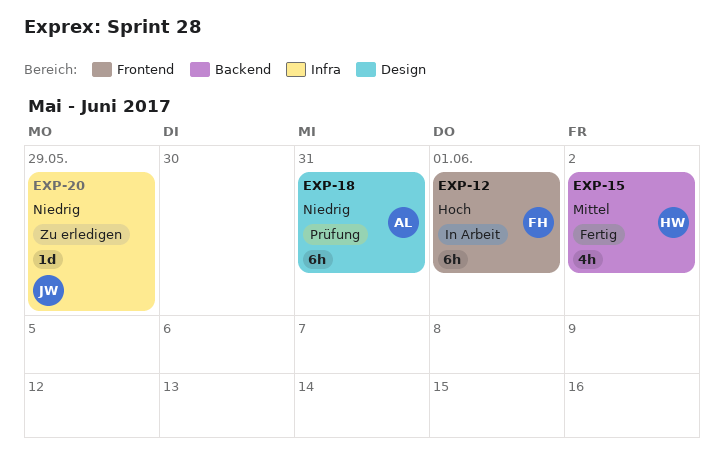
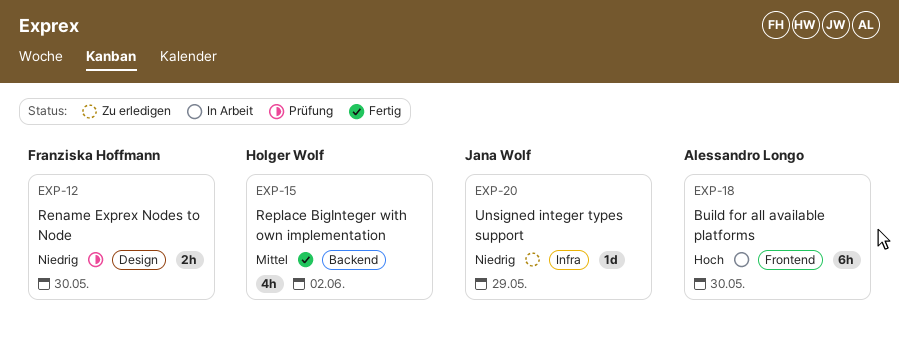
EXP-12, status: In Arbeit -> Prüfung
EXP-12, priority: Hoch -> Niedrig
EXP-12, label: Frontend -> Design
EXP-12, estimate: 6h -> 2h
EXP-12, due: Jun 1 -> May 30
EXP-18, status: Prüfung -> In Arbeit
EXP-18, priority: Niedrig -> Hoch
EXP-18, label: Design -> Frontend
EXP-18, due: May 31 -> May 30

